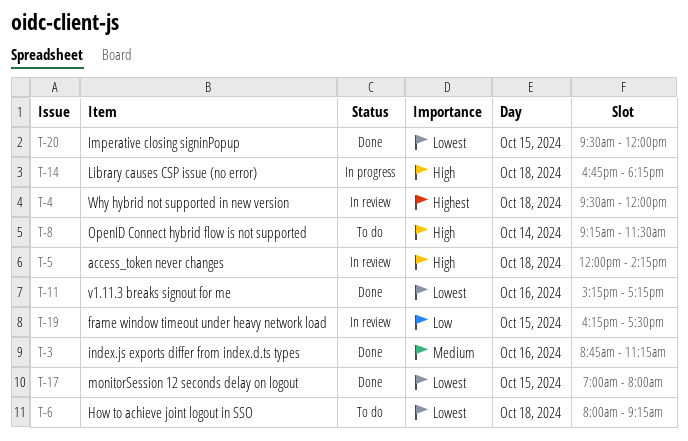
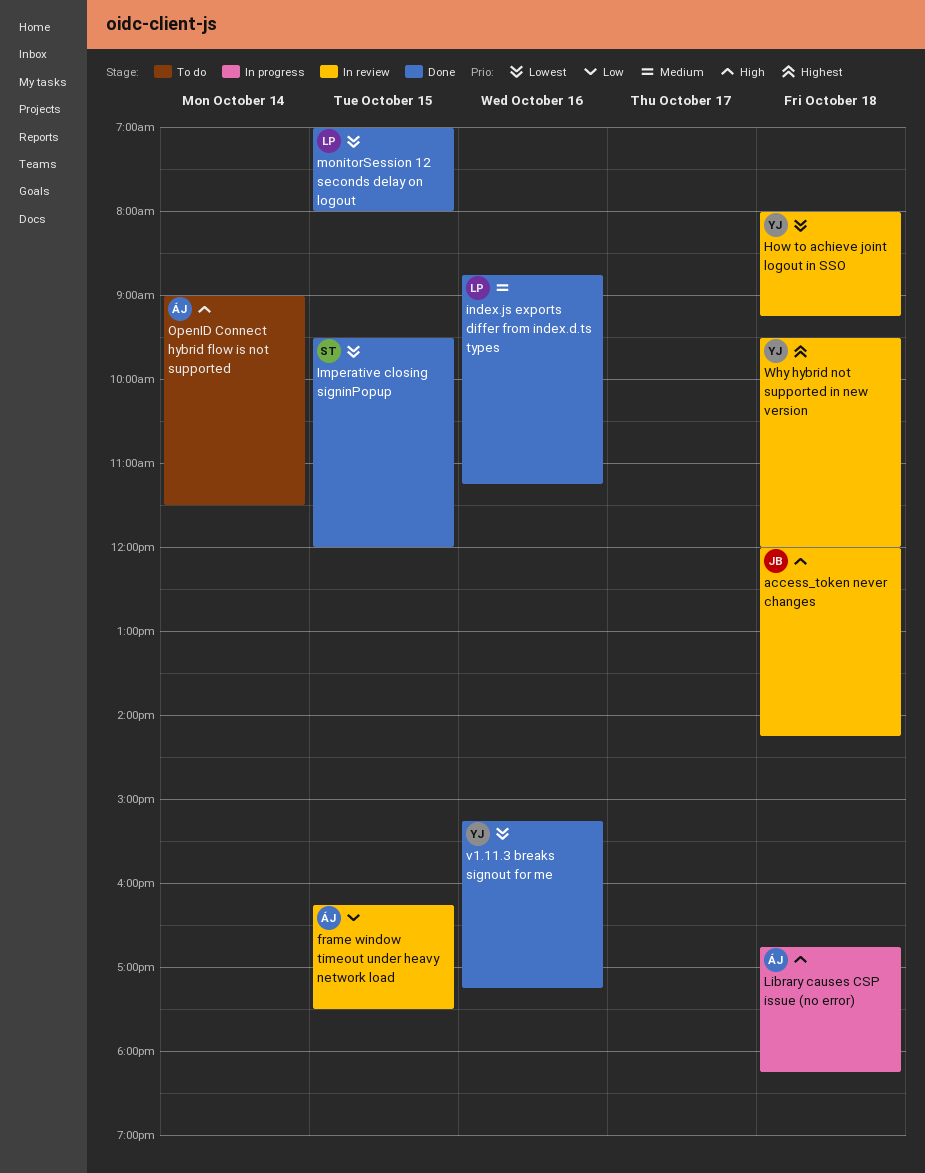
How to achieve joint logout in SSO, status: To do -> In review
OpenID Connect hybrid flow is not supported, begins: 09:15 -> 09:00

